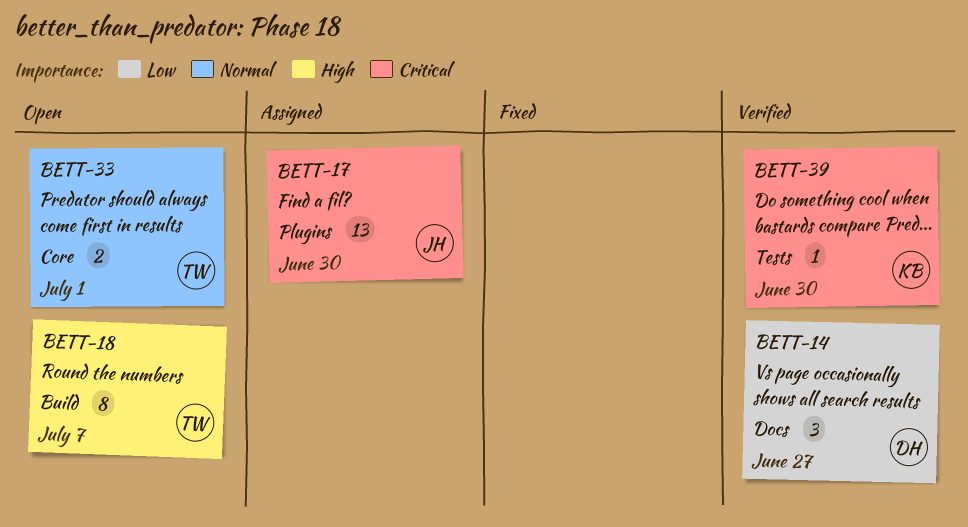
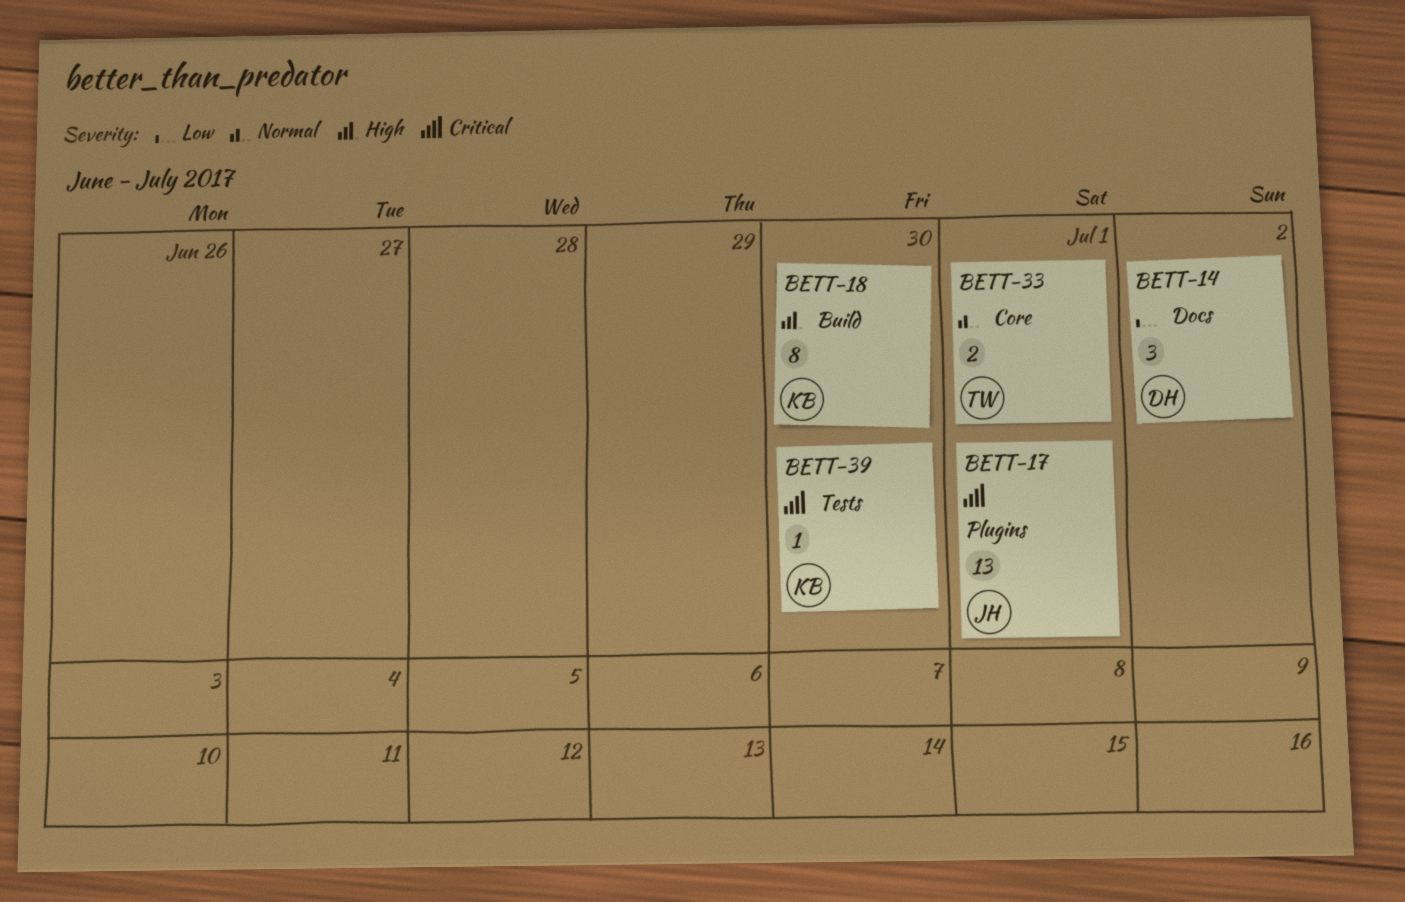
BETT-14, due: Jun 27 -> Jul 2
BETT-17, due: Jun 30 -> Jul 1
BETT-18, owner: TW -> KB
BETT-18, due: Jul 7 -> Jun 30

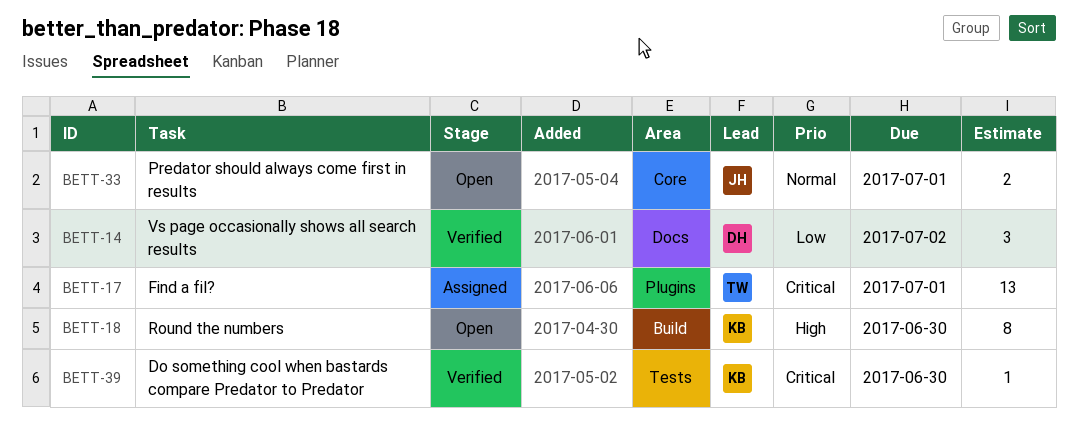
BETT-17, owner: JH -> TW
BETT-33, owner: TW -> JH

